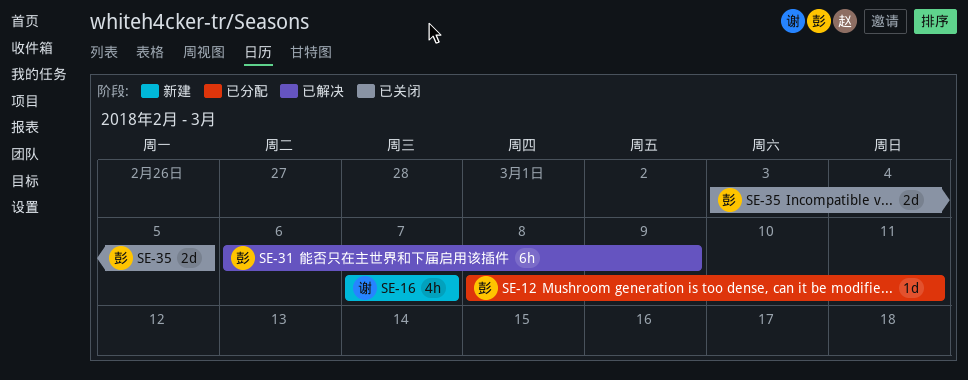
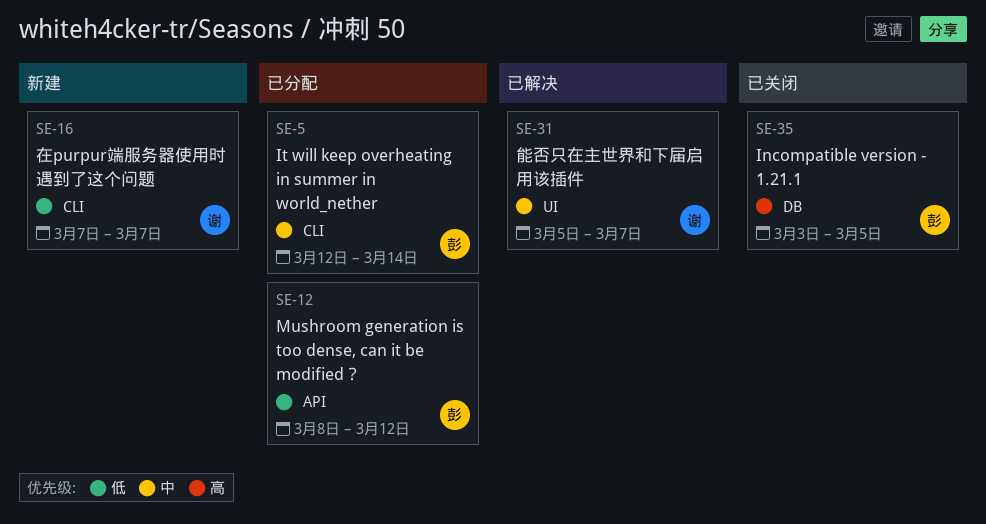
SE-5: none -> present
SE-12, due: Mar 11 -> Mar 12
SE-31, owner: 彭 -> 谢
SE-31, start: Mar 6 -> Mar 5
SE-31, due: Mar 9 -> Mar 7

